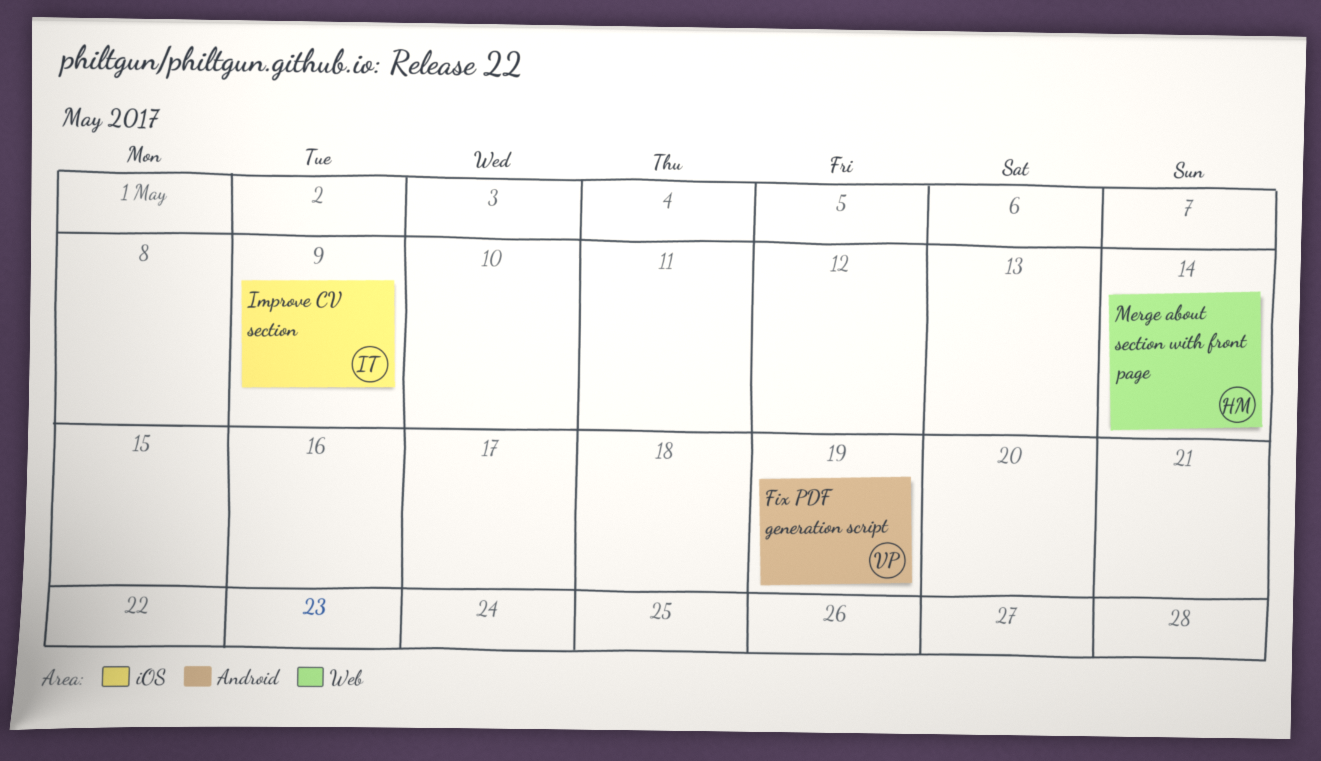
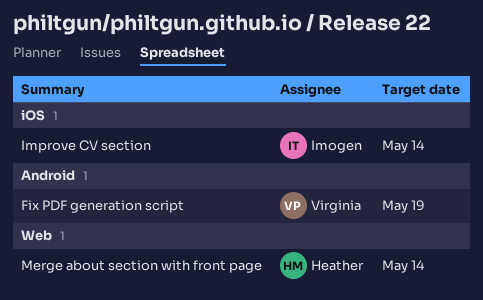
Improve CV section, due: May 9 -> May 14

